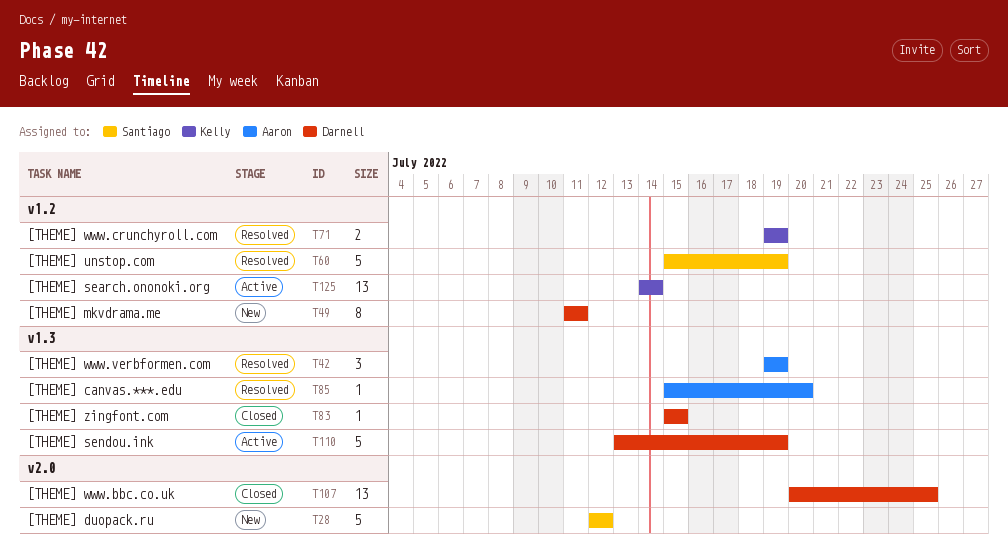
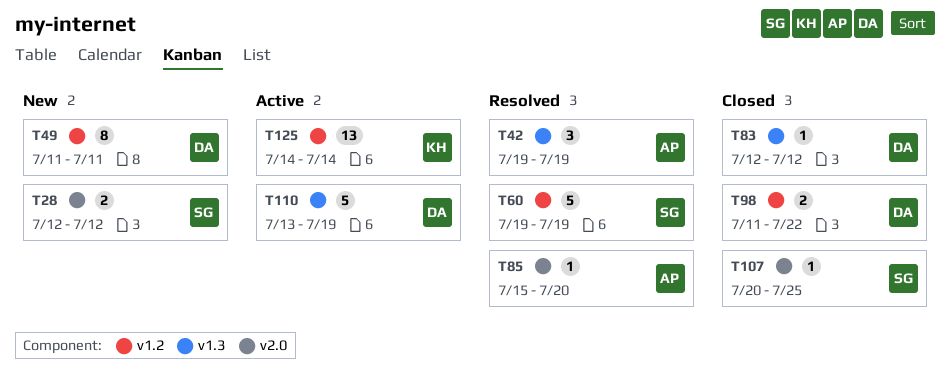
T28, estimate: 5 -> 2
T60, start: Jul 15 -> Jul 19
T71: present -> none
T83, start: Jul 15 -> Jul 12
T83, due: Jul 15 -> Jul 12
T85, label: v1.3 -> v2.0
T98: none -> present
T107, owner: Darnell -> Santiago
T107, estimate: 13 -> 1

